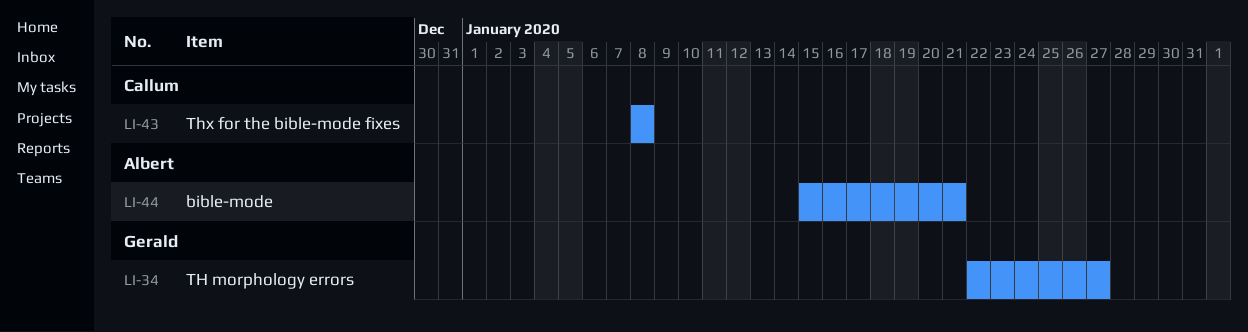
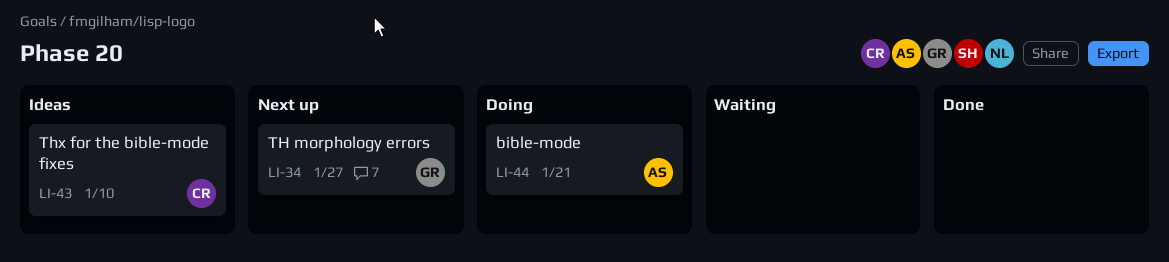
LI-43, due: Jan 8 -> Jan 10

